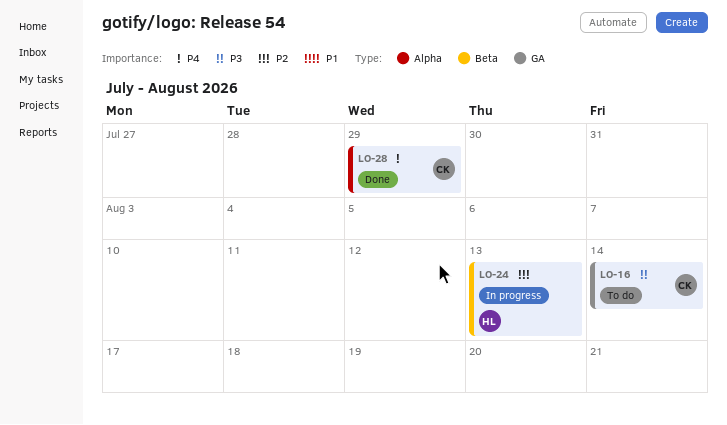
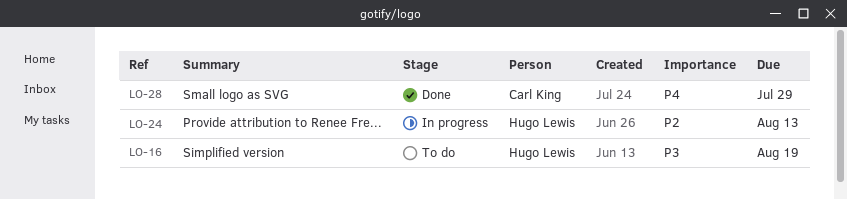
LO-16, owner: Carl King -> Hugo Lewis
LO-16, due: Aug 14 -> Aug 19

